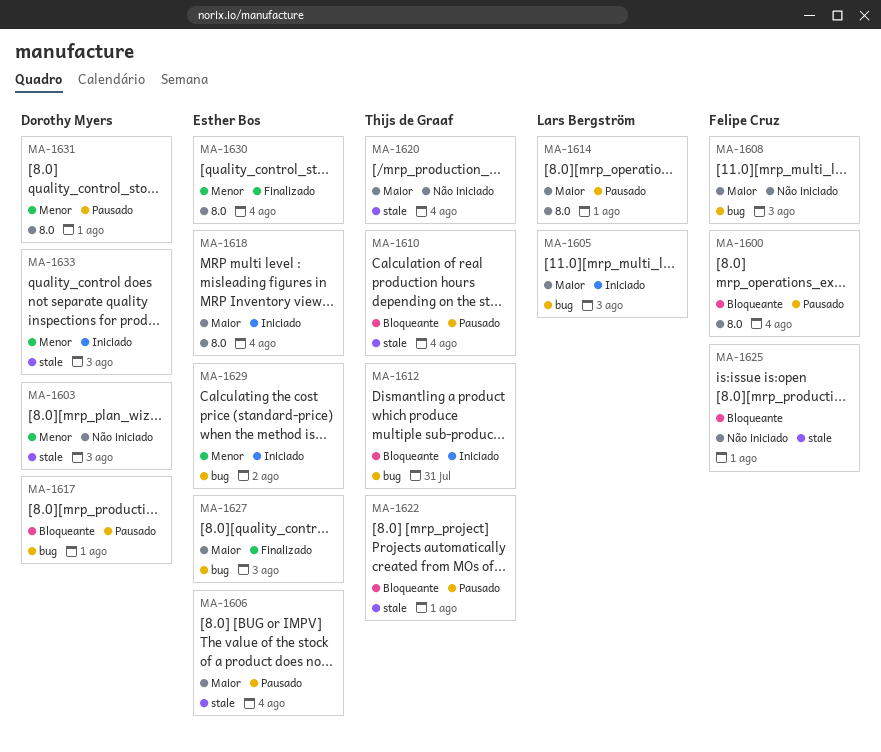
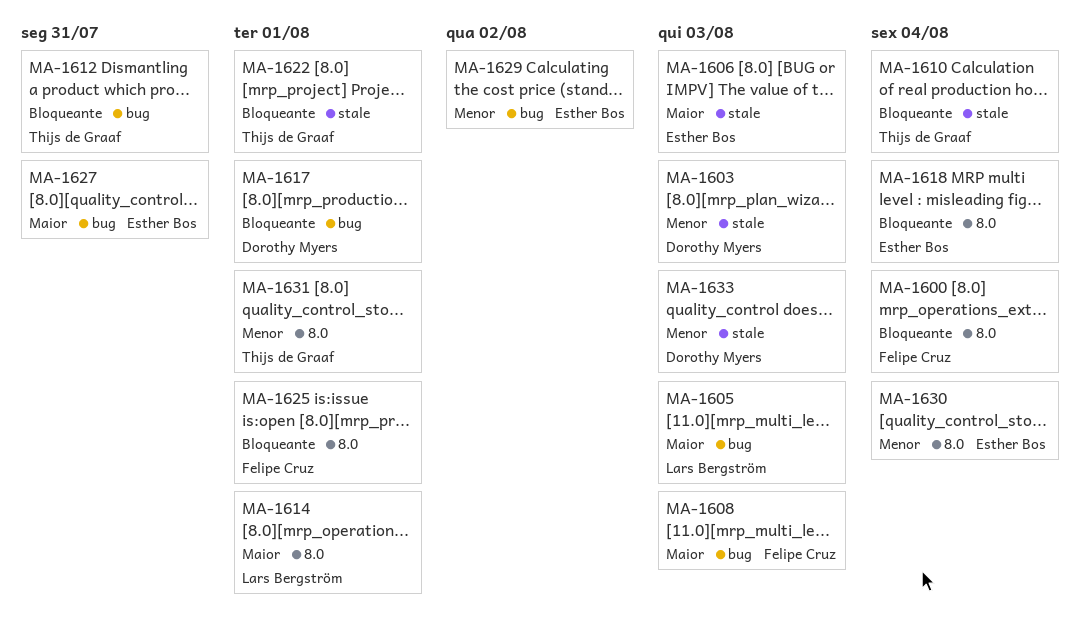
MA-1606, due: Aug 4 -> Aug 3
MA-1618, priority: Maior -> Bloqueante
MA-1620: present -> none
MA-1625, label: stale -> 8.0
MA-1627, due: Aug 3 -> Jul 31
MA-1631, owner: Dorothy Myers -> Thijs de Graaf

